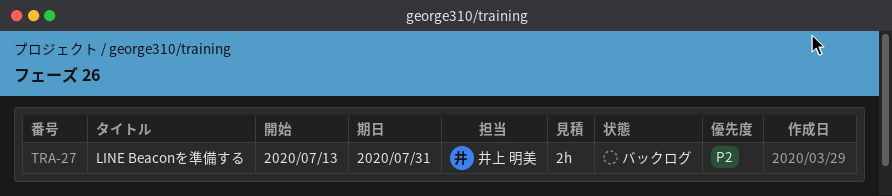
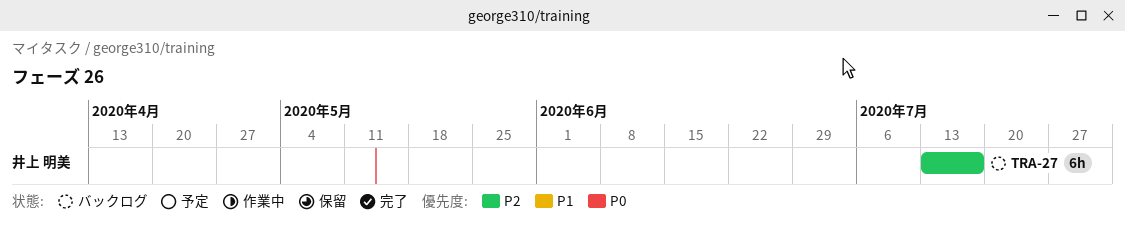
TRA-27, estimate: 2h -> 6h
TRA-27, due: Jul 31 -> Jul 17

